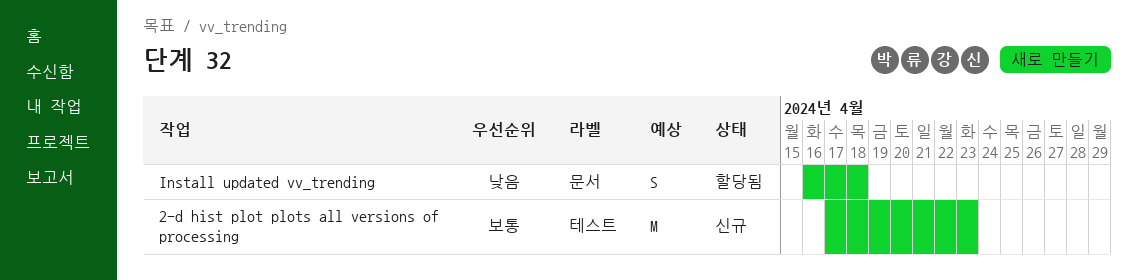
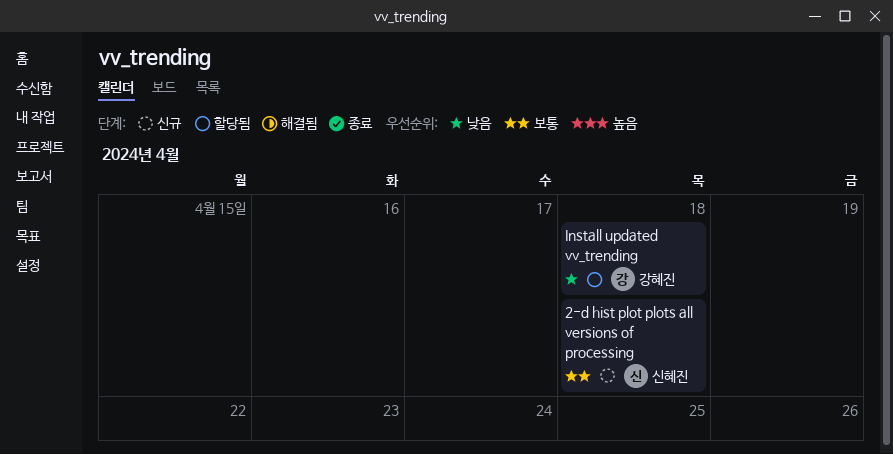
2-d hist plot plots all versions of processing, due: Apr 23 -> Apr 18

